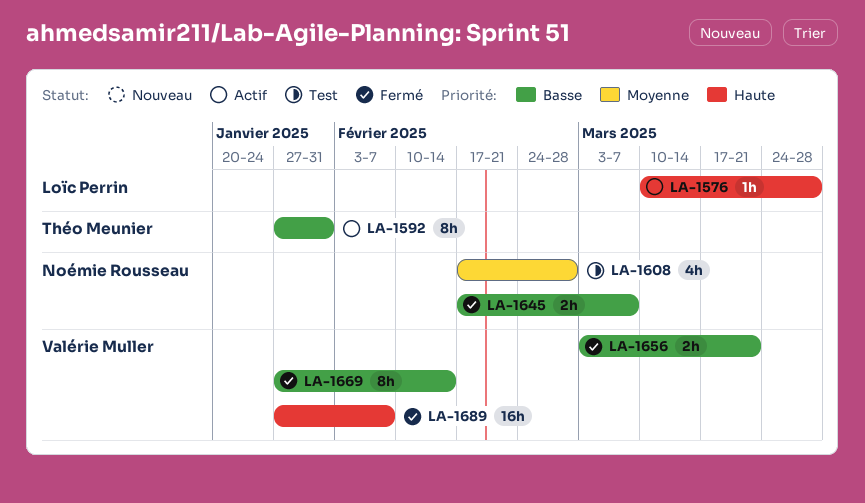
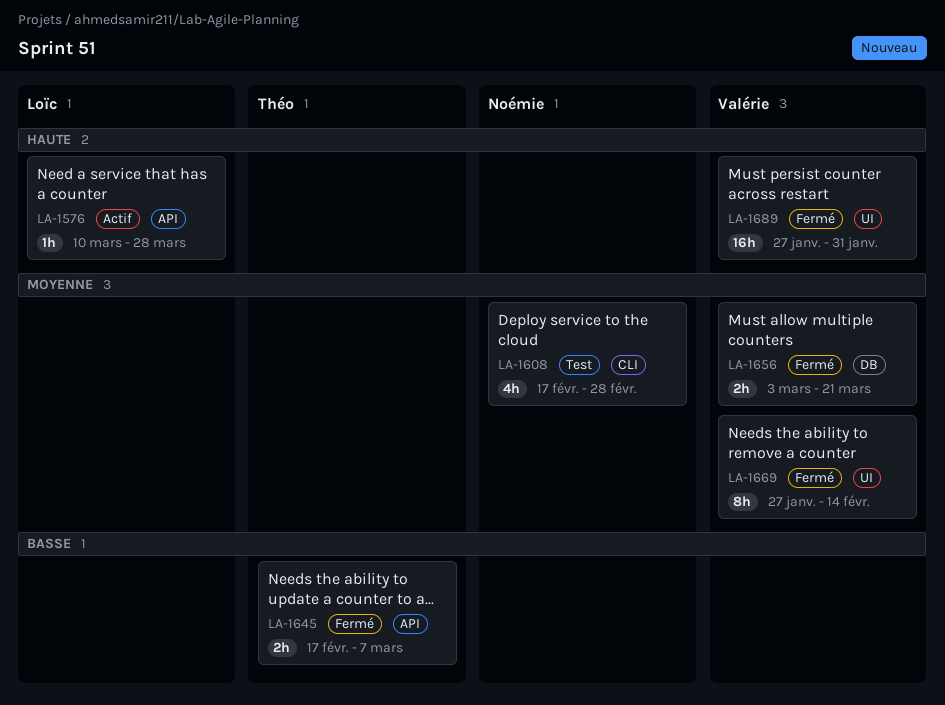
LA-1592: present -> none
LA-1645, owner: Noémie Rousseau -> Théo Meunier
LA-1656, priority: Basse -> Moyenne
LA-1669, priority: Basse -> Moyenne
LA-1689, due: Feb 7 -> Jan 31

